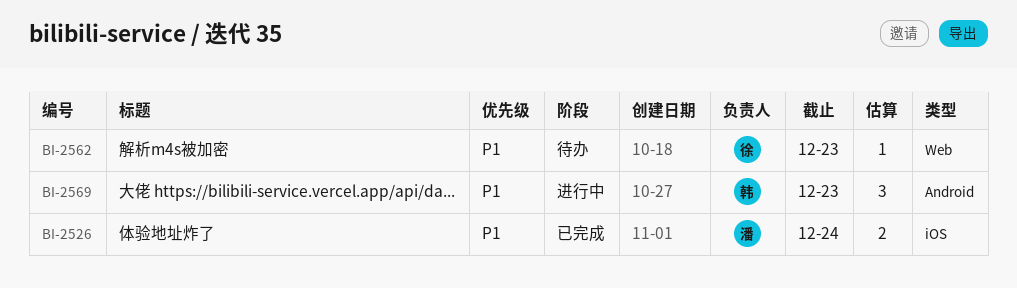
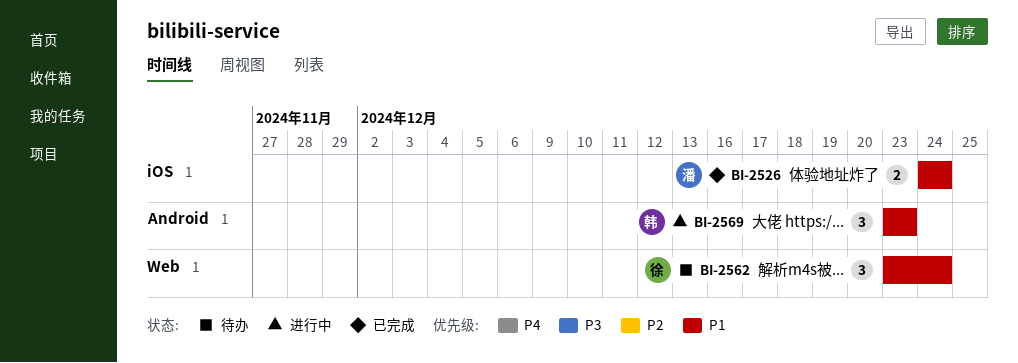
BI-2562, estimate: 1 -> 3
BI-2562, due: Dec 23 -> Dec 24

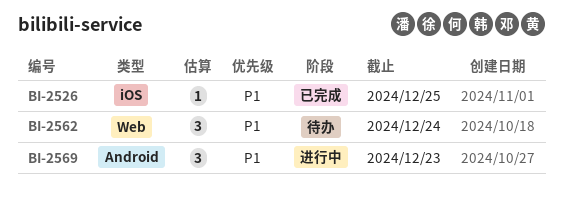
BI-2526, estimate: 2 -> 1
BI-2526, due: Dec 24 -> Dec 25

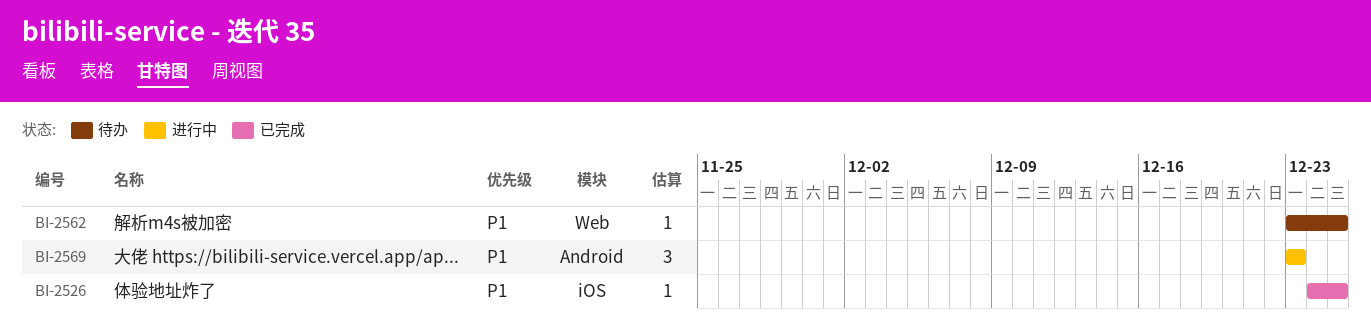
BI-2562, estimate: 3 -> 1
BI-2562, due: Dec 24 -> Dec 25

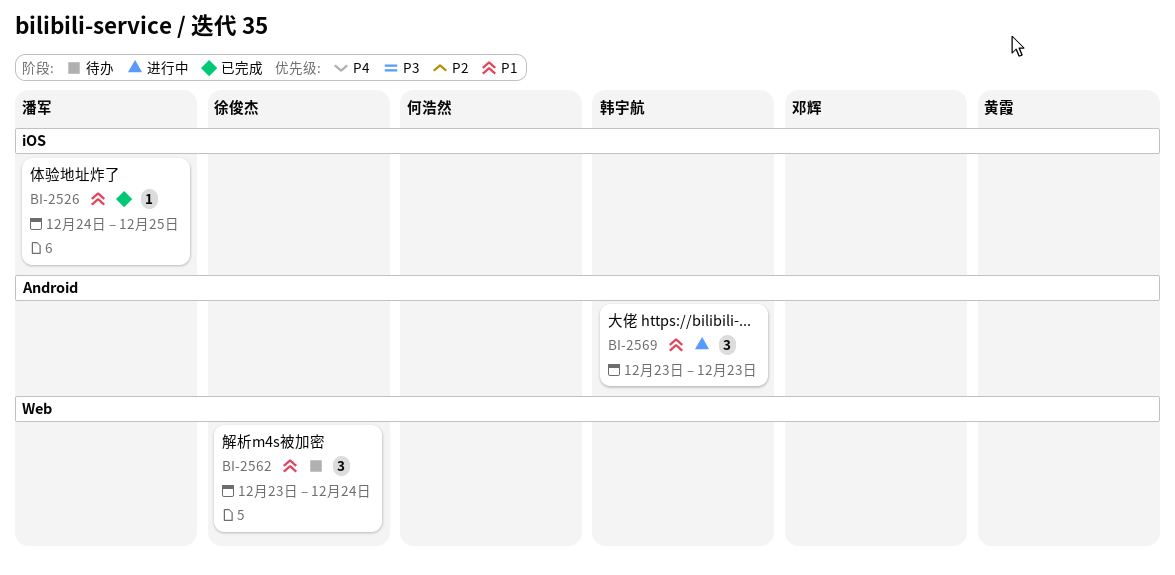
BI-2562, estimate: 1 -> 3
BI-2562, due: Dec 25 -> Dec 24

